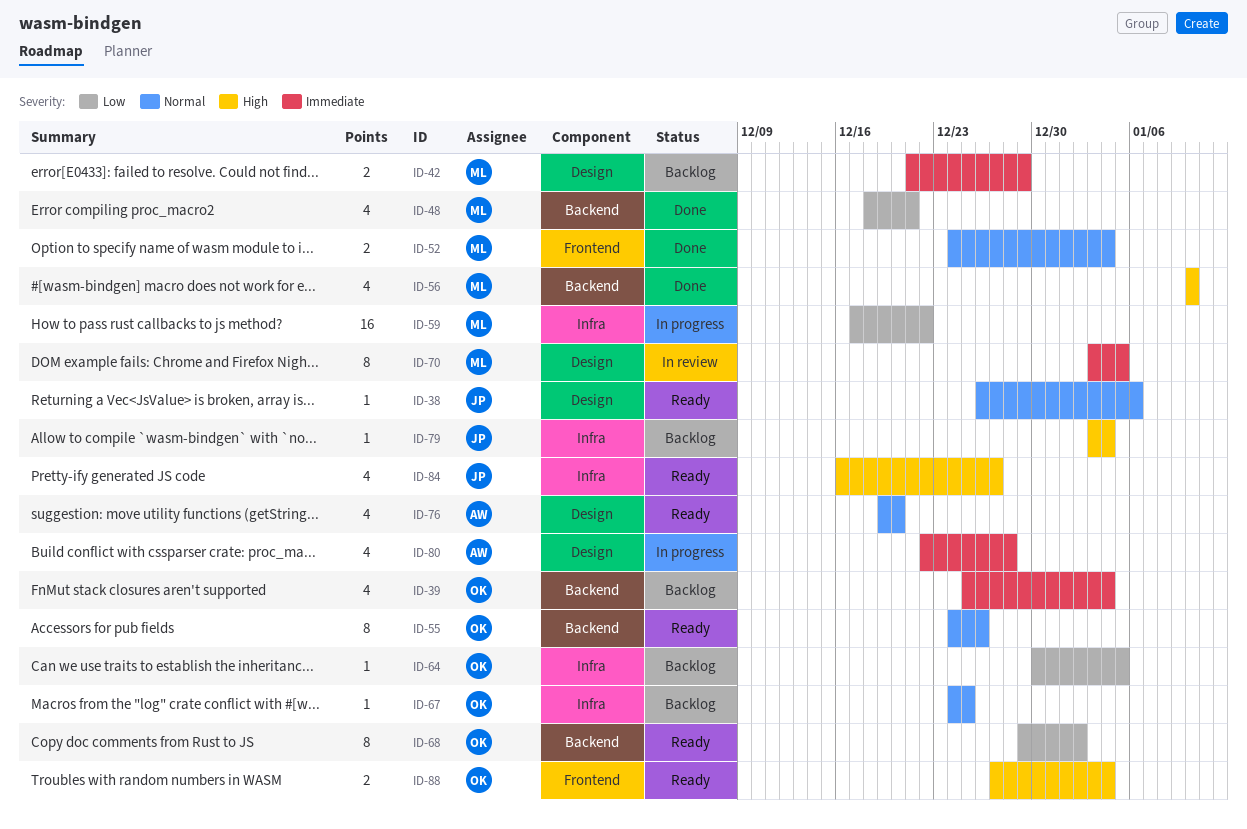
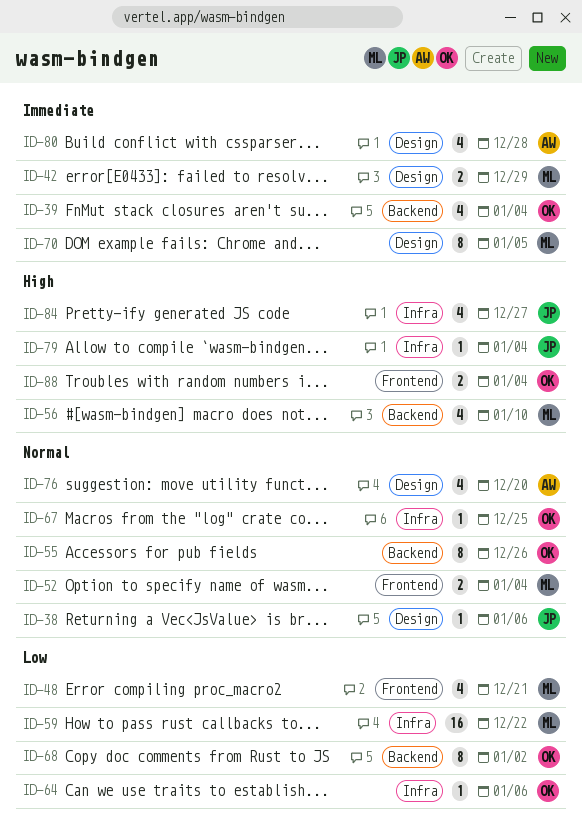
ID-48, label: Backend -> Frontend
ID-64, due: Jan 5 -> Jan 6

